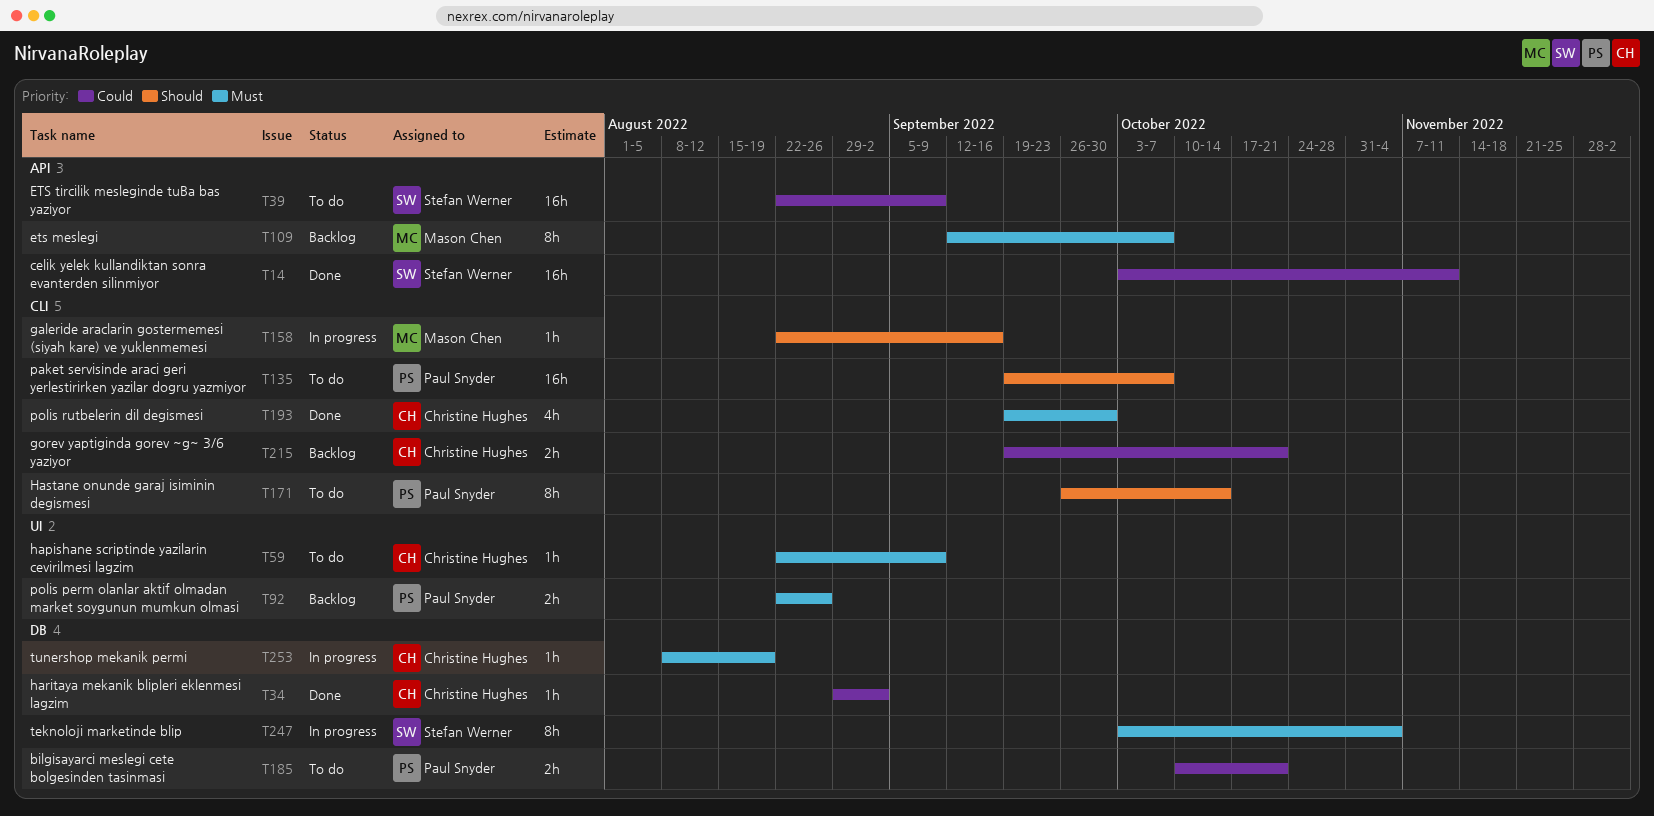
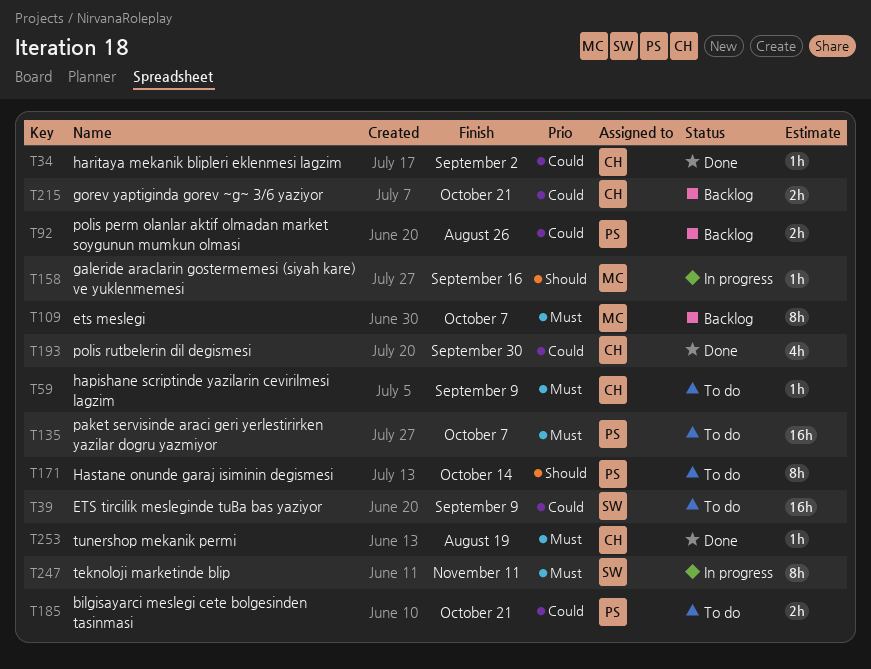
T14: present -> none
T92, priority: Must -> Could
T135, priority: Should -> Must
T193, priority: Must -> Could
T247, due: Nov 4 -> Nov 11
T253, status: In progress -> Done

